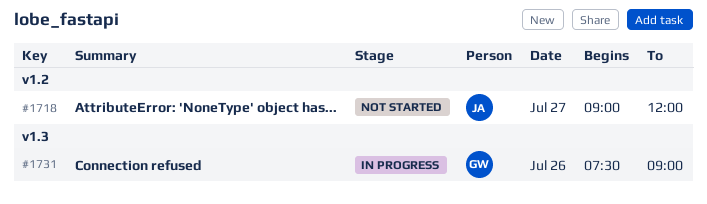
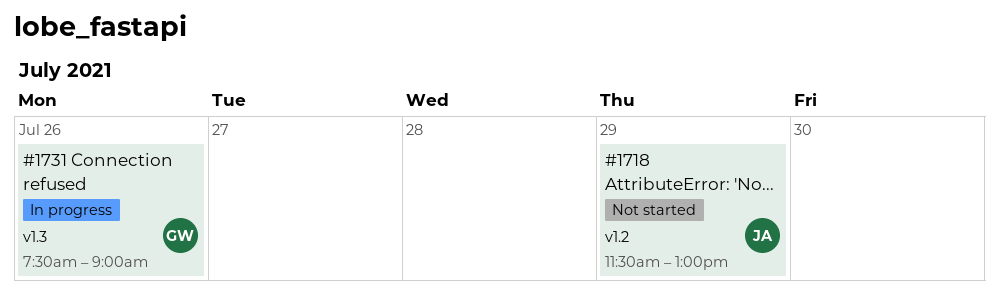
#1718, day: Jul 27 -> Jul 29
#1718, begins: 09:00 -> 11:30
#1718, ends: 12:00 -> 13:00

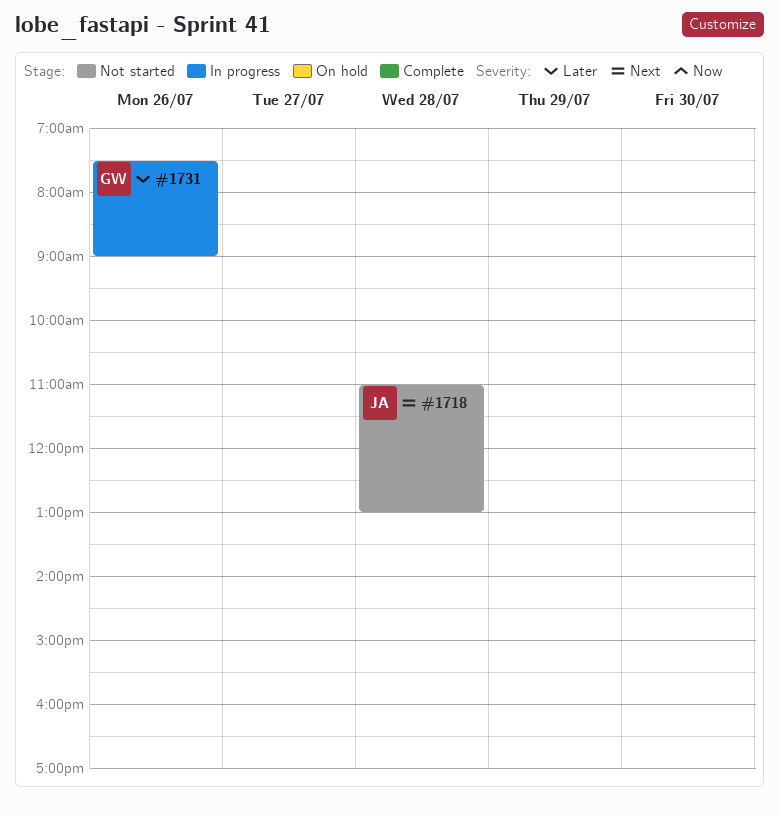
#1718, day: Jul 29 -> Jul 28
#1718, begins: 11:30 -> 11:00

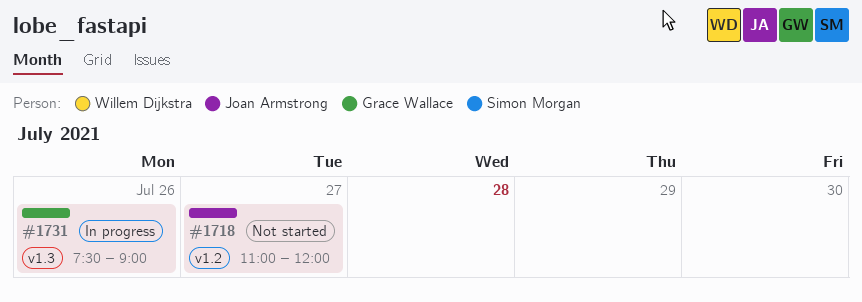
#1718, day: Jul 28 -> Jul 27
#1718, ends: 13:00 -> 12:00

